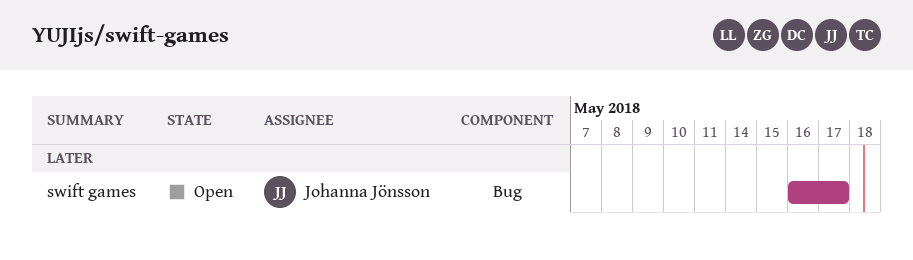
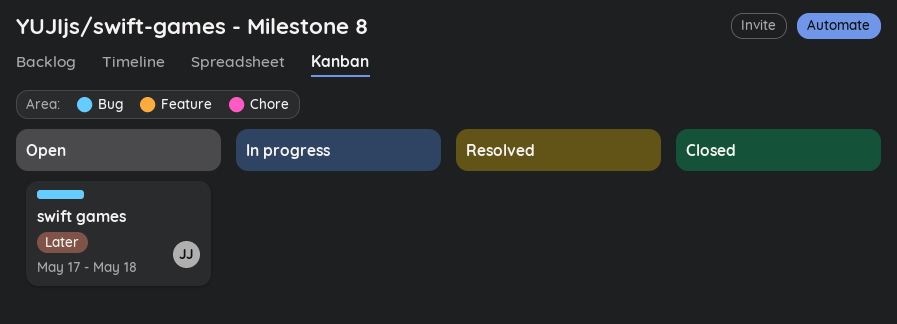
swift games, start: May 16 -> May 17
swift games, due: May 17 -> May 18

